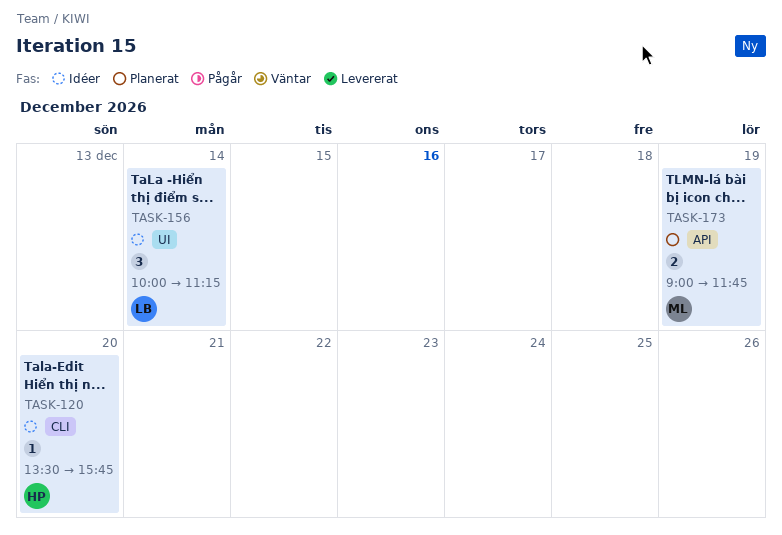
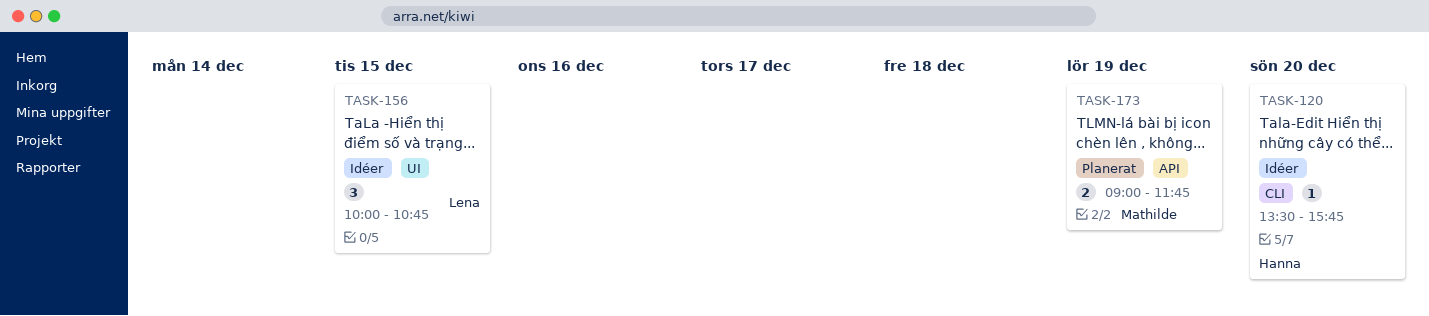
TASK-156, day: Dec 14 -> Dec 15
TASK-156, ends: 11:15 -> 10:45

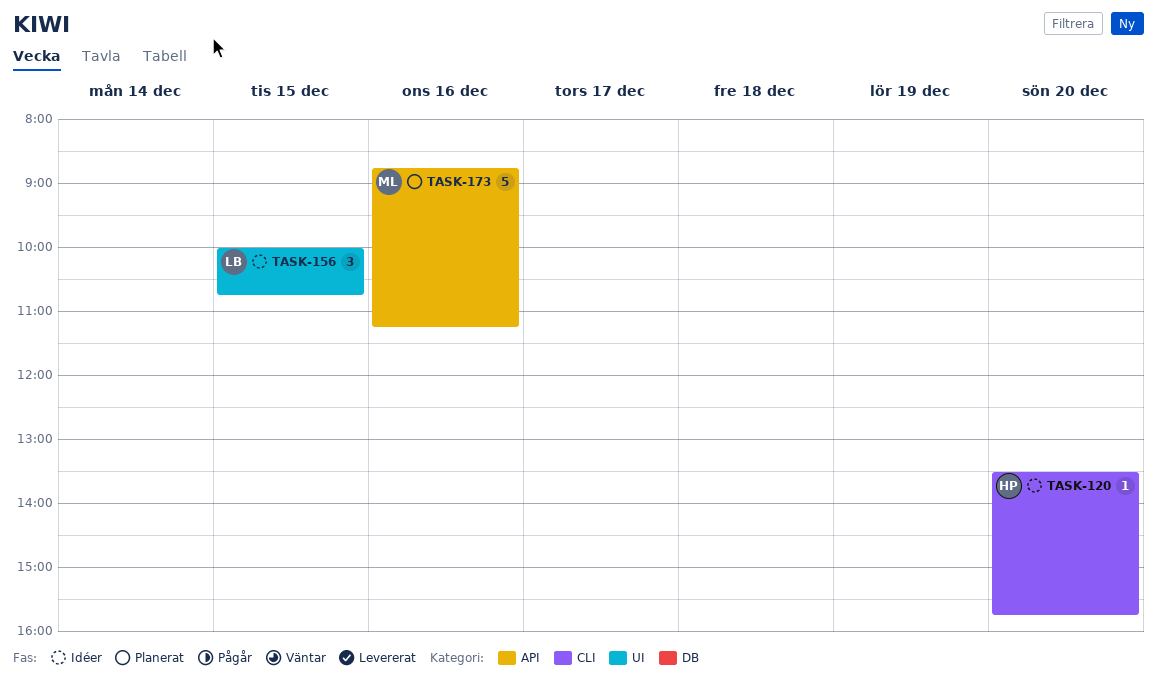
TASK-173, estimate: 2 -> 5
TASK-173, day: Dec 19 -> Dec 16
TASK-173, begins: 09:00 -> 08:45
TASK-173, ends: 11:45 -> 11:15

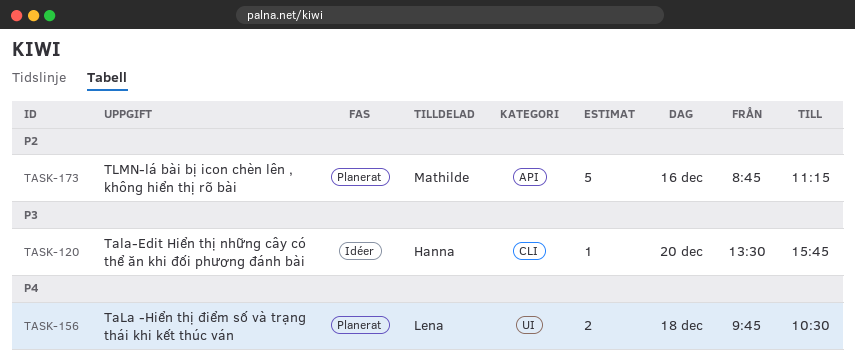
TASK-156, status: Idéer -> Planerat
TASK-156, estimate: 3 -> 2
TASK-156, day: Dec 15 -> Dec 18
TASK-156, begins: 10:00 -> 09:45
TASK-156, ends: 10:45 -> 10:30

